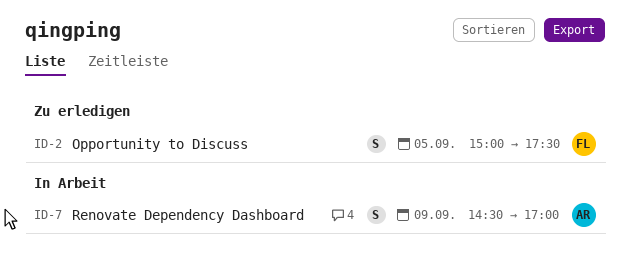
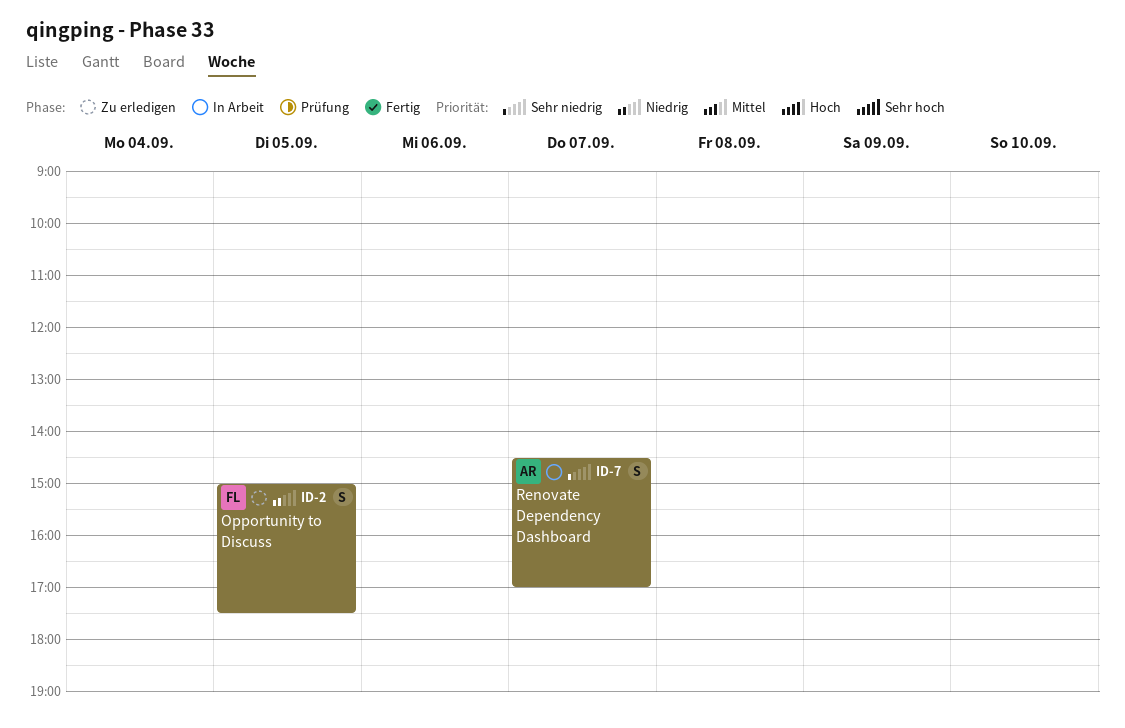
ID-7, day: Sep 9 -> Sep 7

